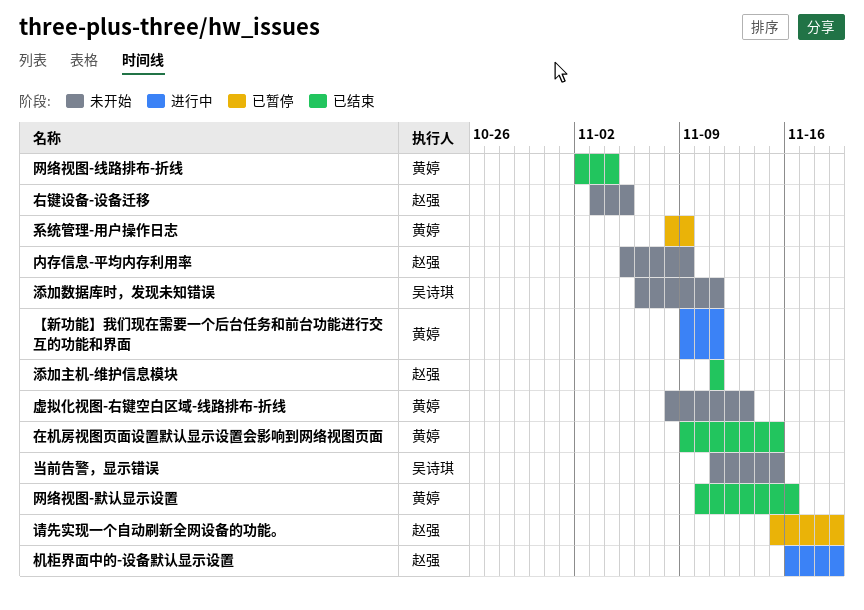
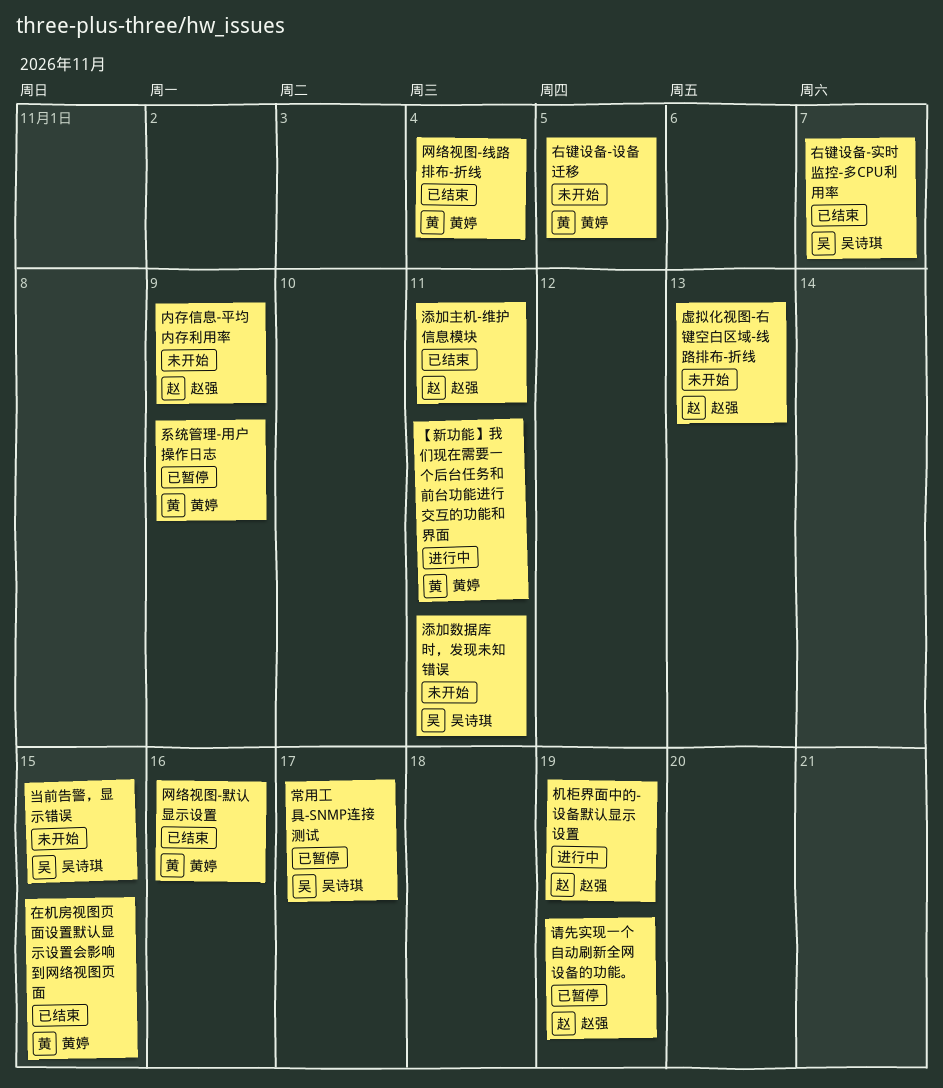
右键设备-实时监控-多CPU利用率: none -> present
右键设备-设备迁移, owner: 赵强 -> 黄婷
常用工具-SNMP连接测试: none -> present
虚拟化视图-右键空白区域-线路排布-折线, owner: 黄婷 -> 赵强

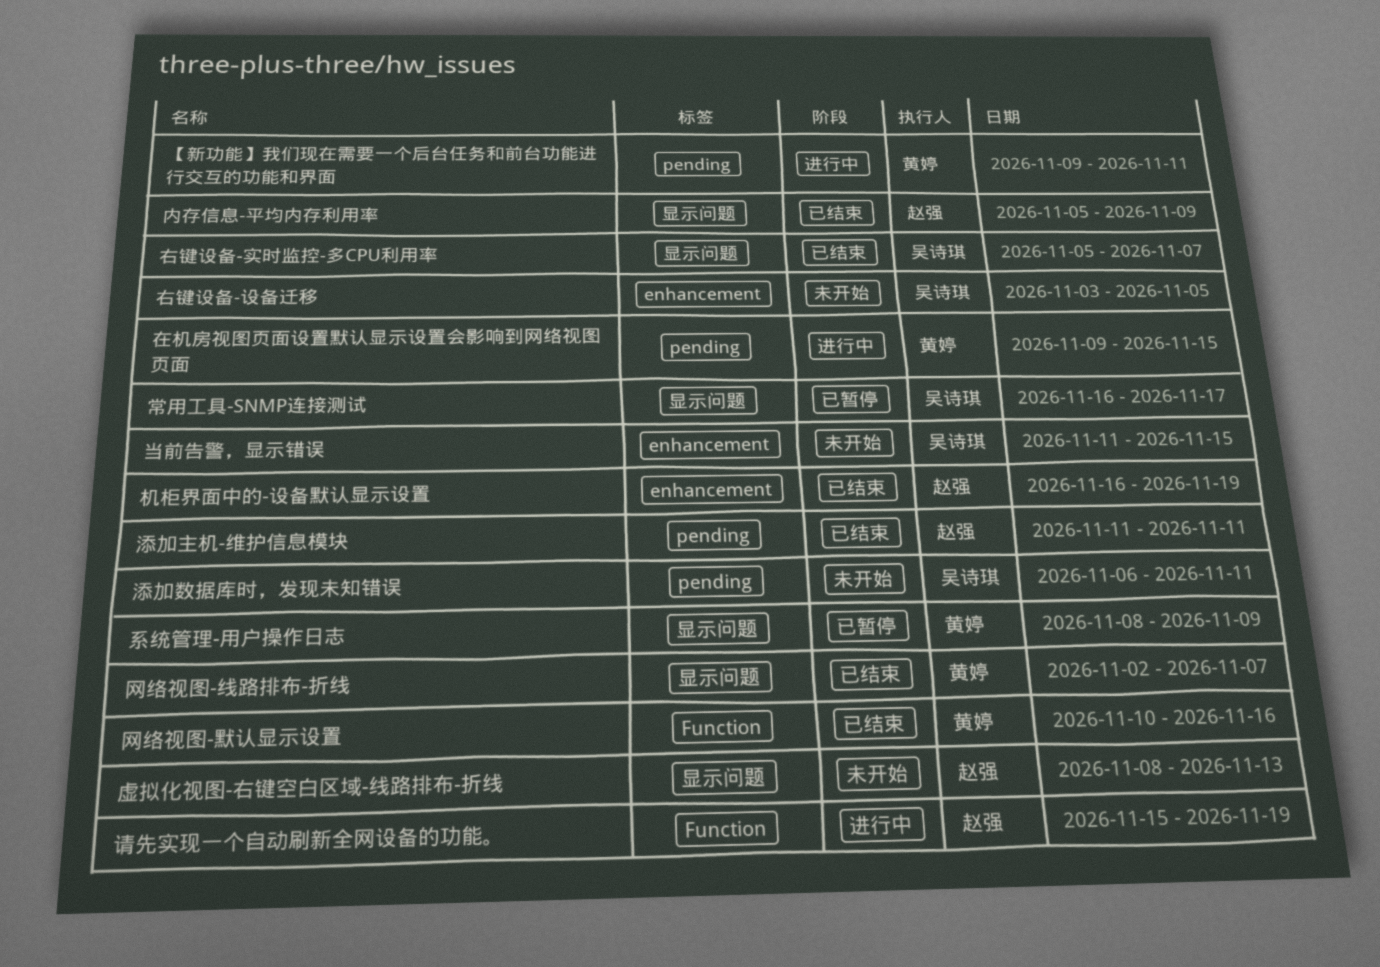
内存信息-平均内存利用率, status: 未开始 -> 已结束
右键设备-设备迁移, owner: 黄婷 -> 吴诗琪
在机房视图页面设置默认显示设置会影响到网络视图页面, status: 已结束 -> 进行中
机柜界面中的-设备默认显示设置, status: 进行中 -> 已结束
网络视图-线路排布-折线, due: Nov 4 -> Nov 7
请先实现一个自动刷新全网设备的功能。, status: 已暂停 -> 进行中

